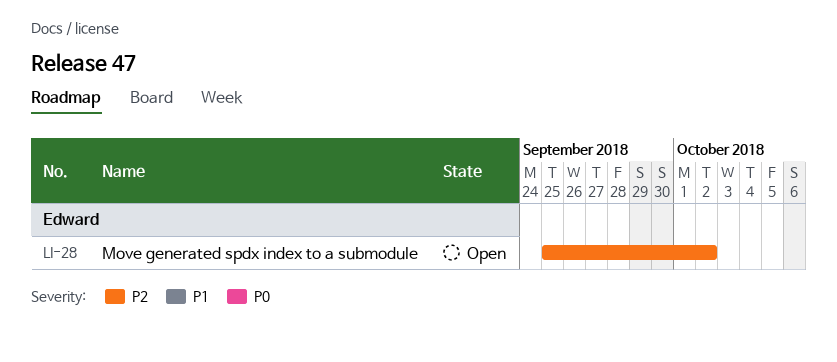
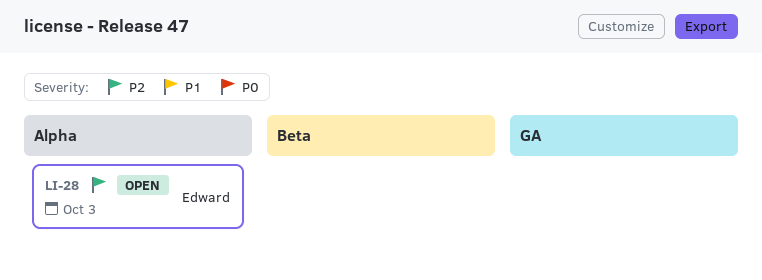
LI-28, due: Oct 2 -> Oct 3

